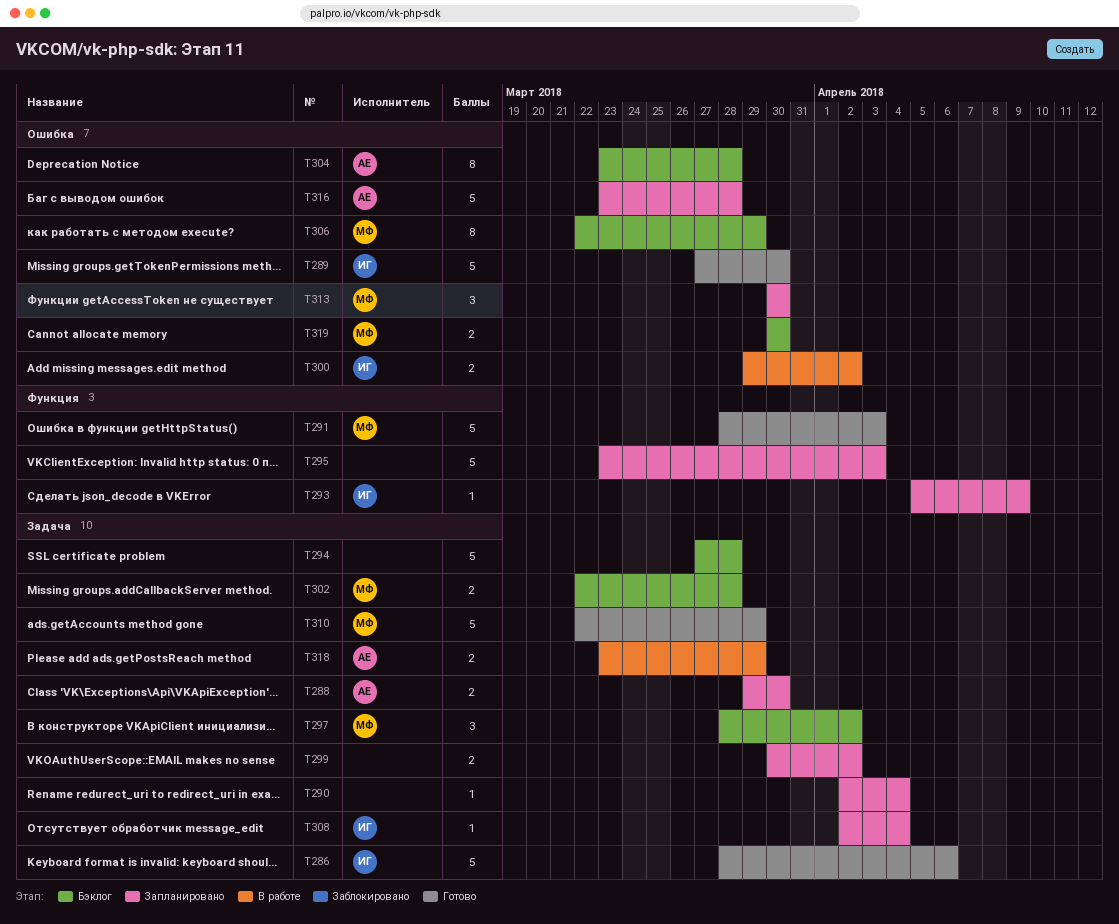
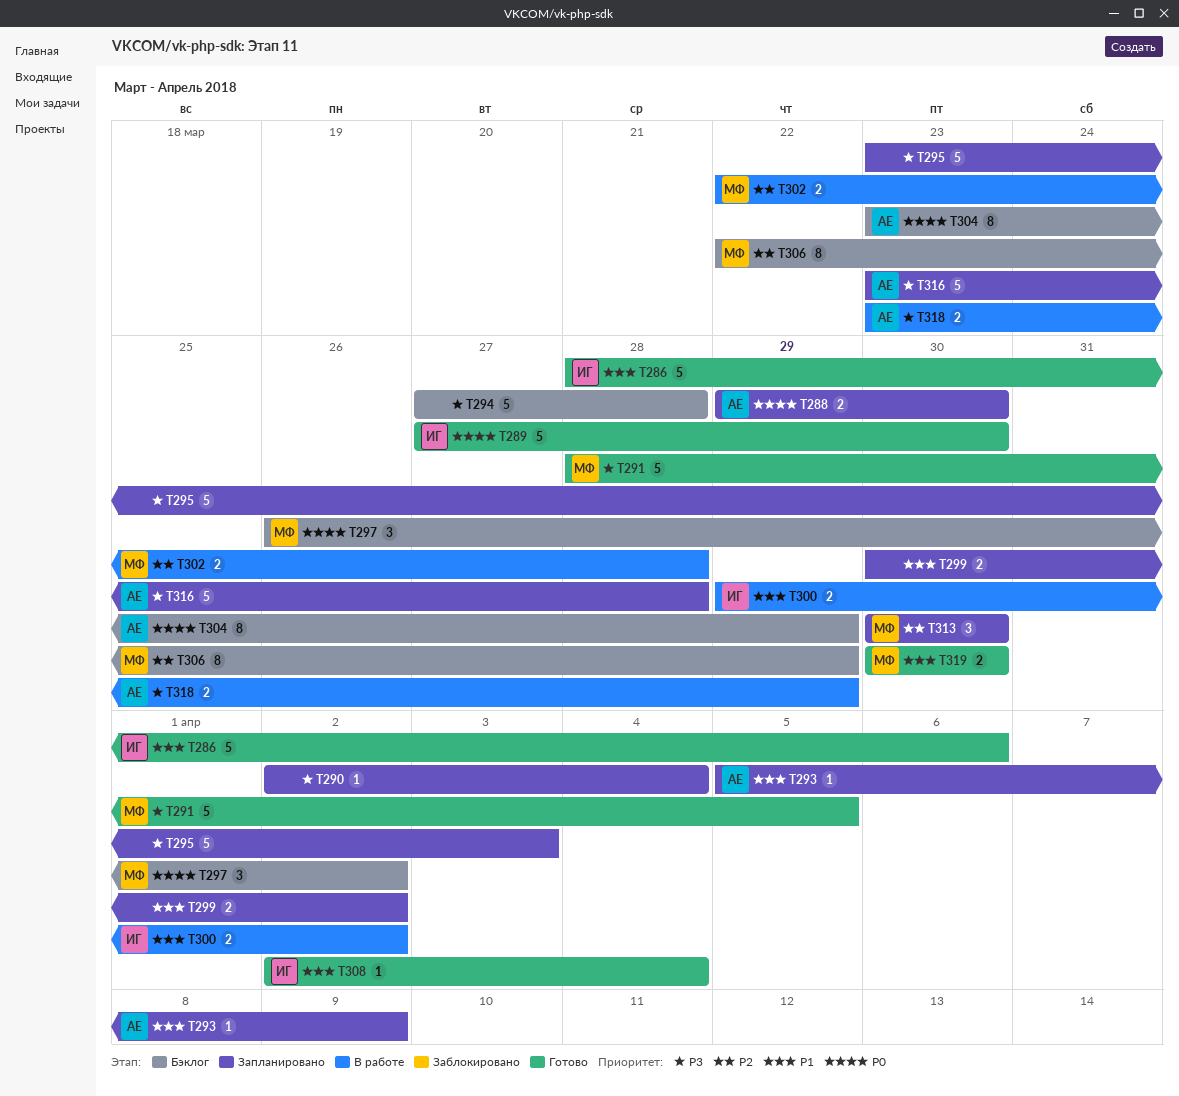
T291, due: Apr 3 -> Apr 5
T293, owner: ИГ -> АЕ
T297, start: Mar 28 -> Mar 26
T302, status: Бэклог -> В работе
T304, due: Mar 28 -> Mar 29
T308, status: Запланировано -> Готово
T310: present -> none
T319, status: Бэклог -> Готово

